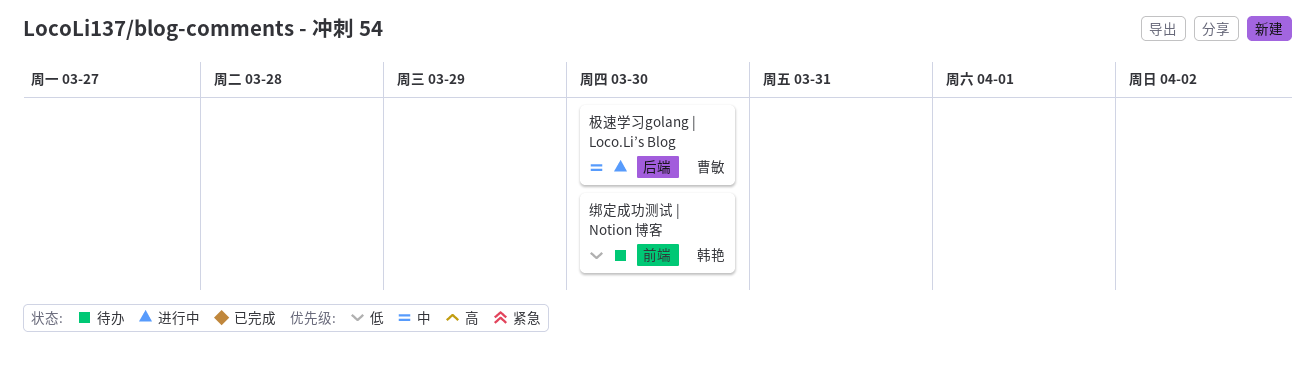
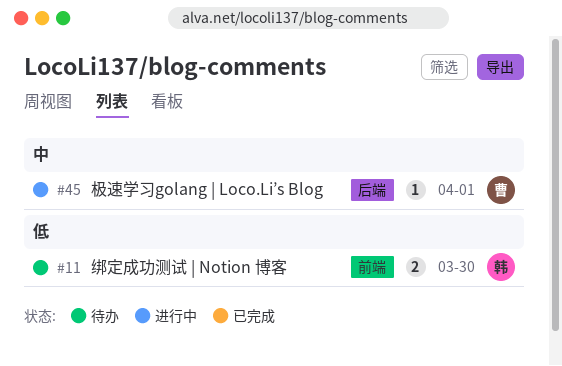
极速学习golang | Loco.Li’s Blog, due: Mar 30 -> Apr 1

